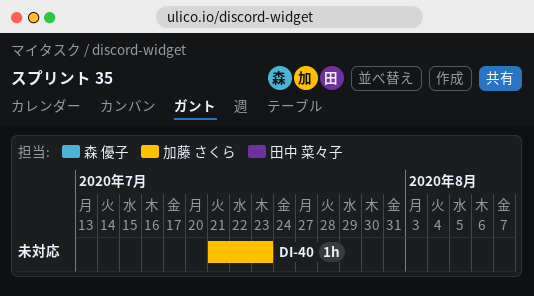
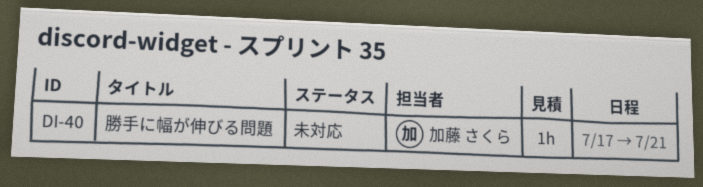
DI-40, start: Jul 21 -> Jul 17
DI-40, due: Jul 23 -> Jul 21

